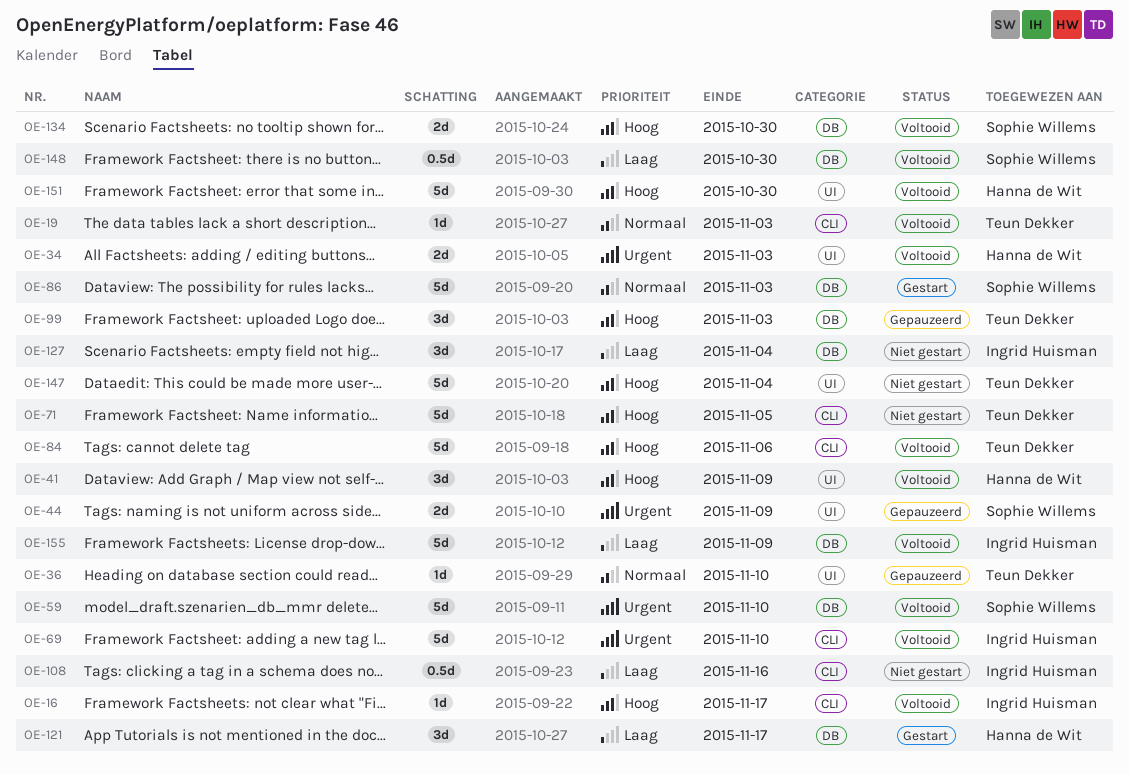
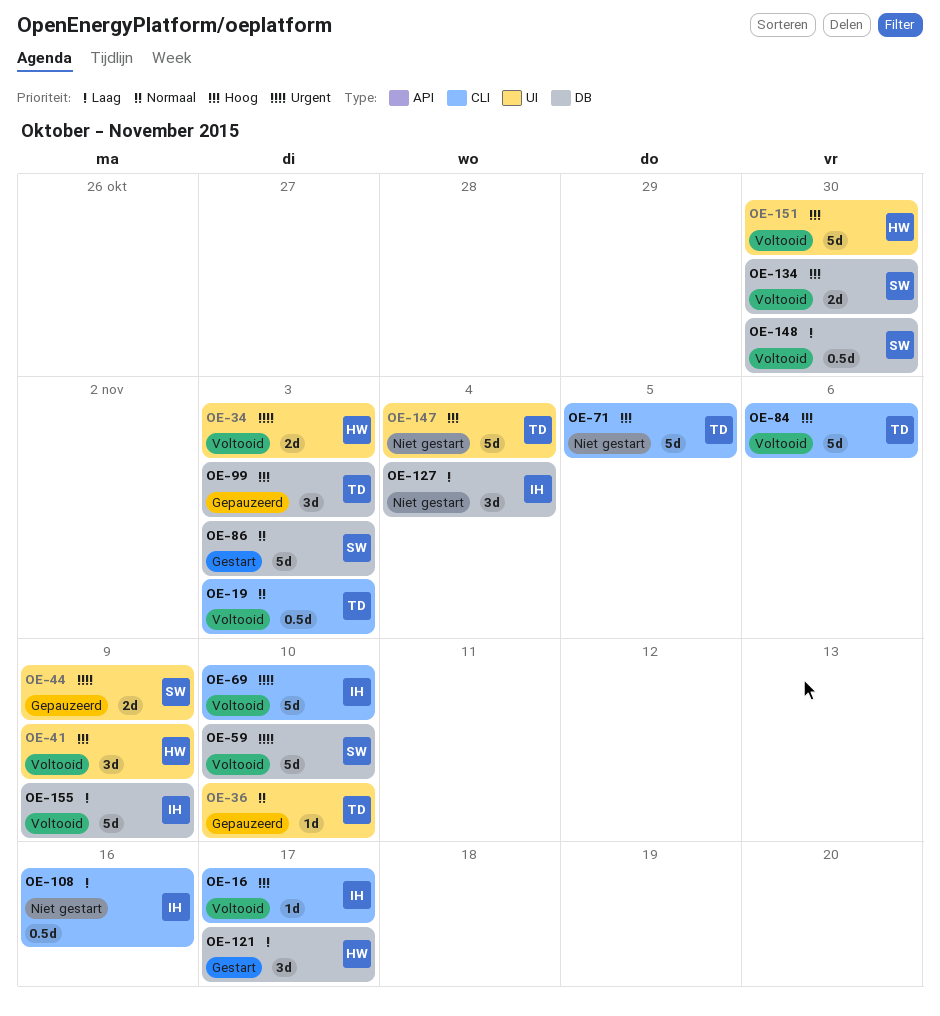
OE-19, estimate: 1d -> 0.5d

